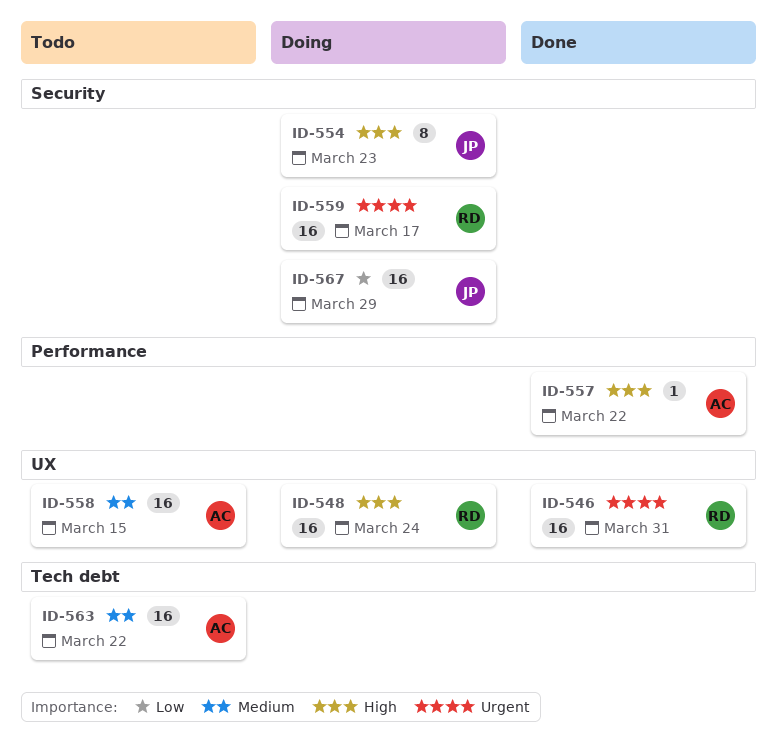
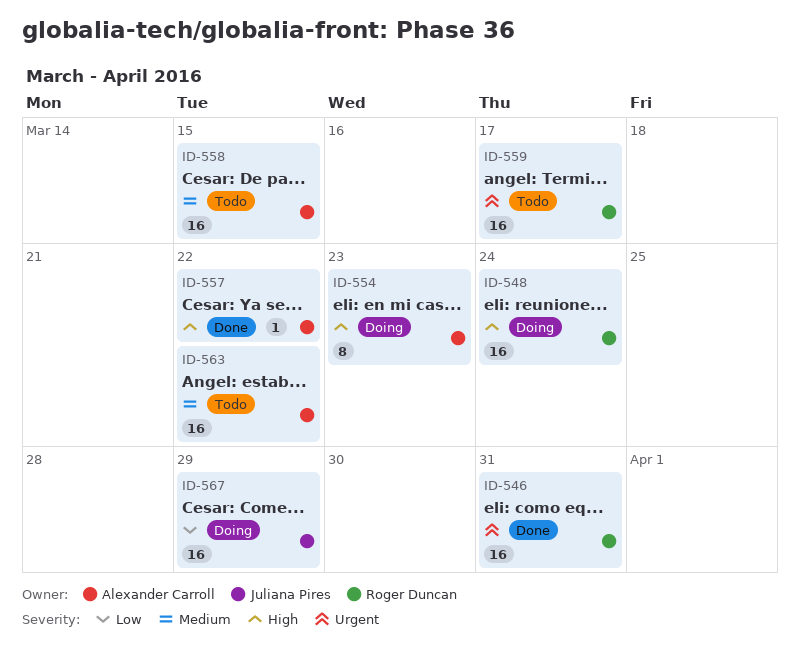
ID-554, owner: Juliana Pires -> Alexander Carroll
ID-559, status: Doing -> Todo

